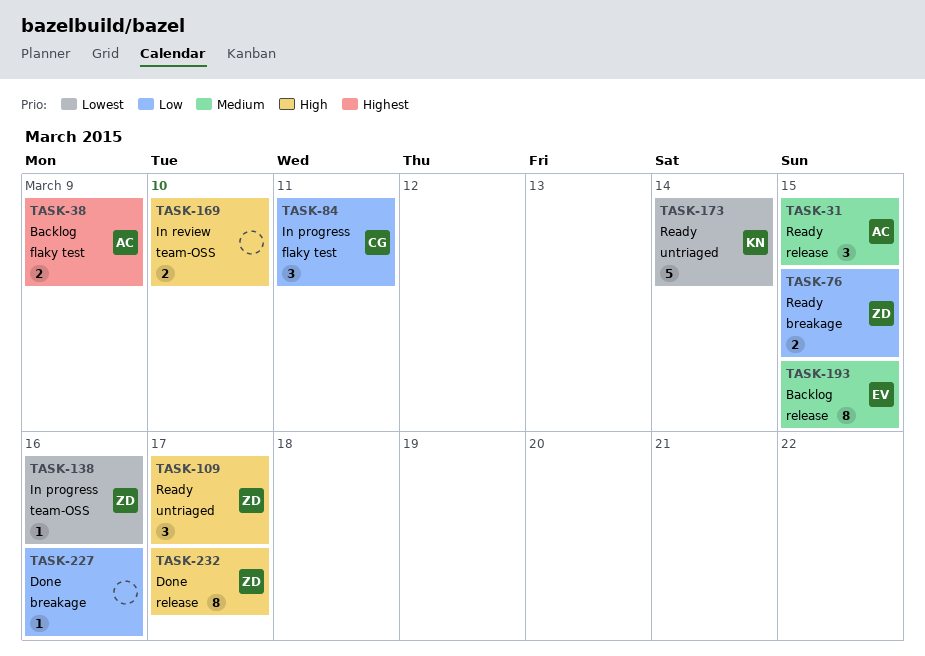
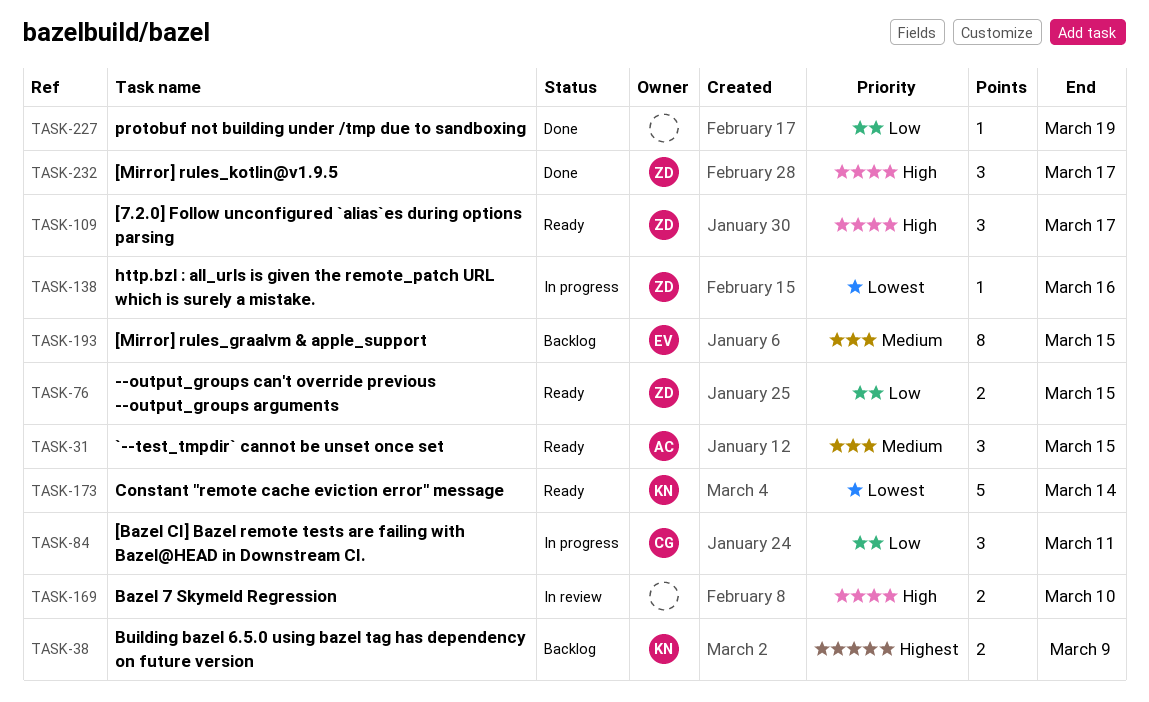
TASK-38, owner: AC -> KN
TASK-227, due: Mar 16 -> Mar 19
TASK-232, estimate: 8 -> 3

